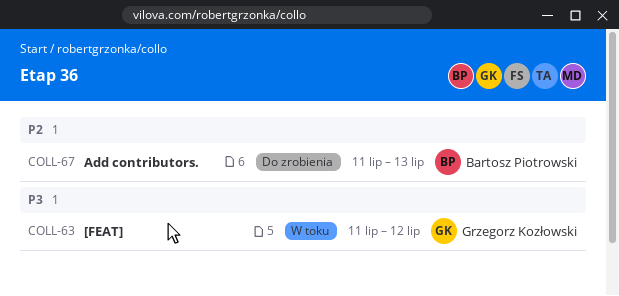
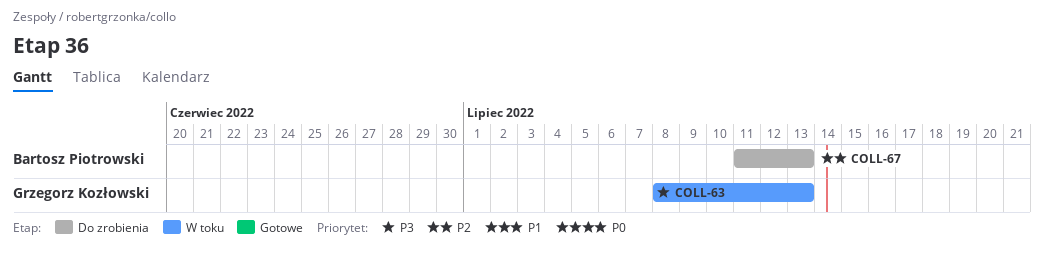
COLL-63, start: Jul 11 -> Jul 8
COLL-63, due: Jul 12 -> Jul 13

